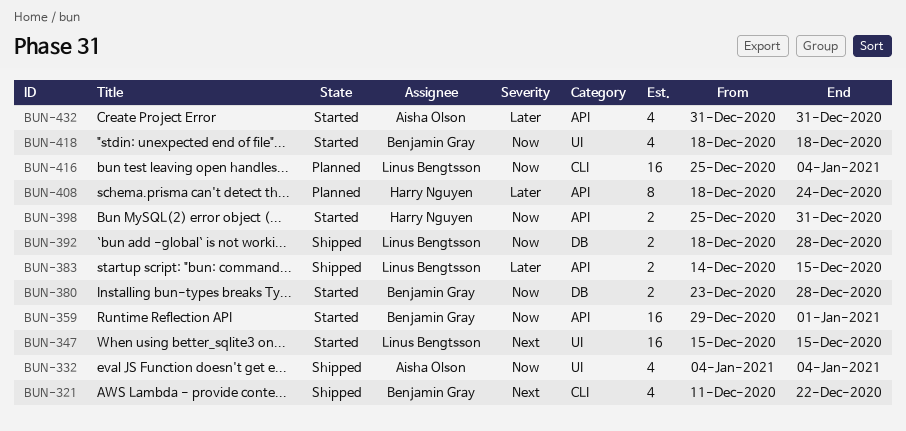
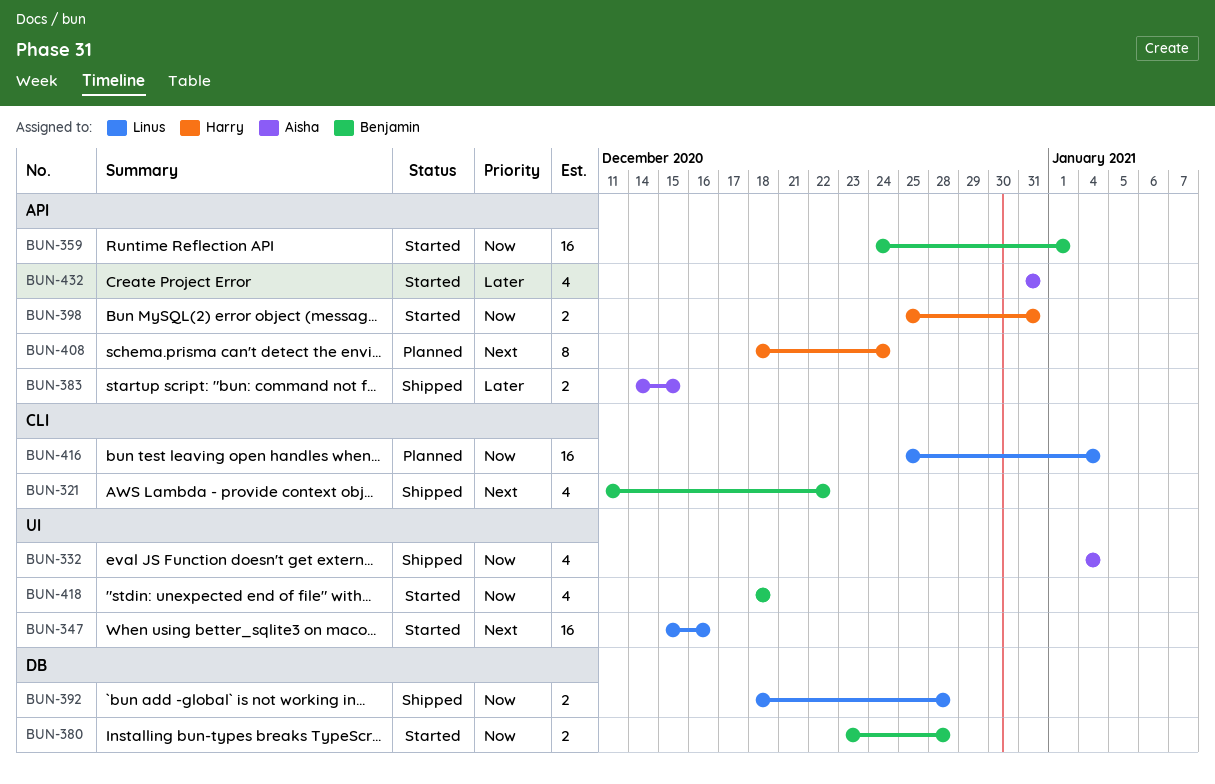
BUN-347, due: Dec 15 -> Dec 16
BUN-359, start: Dec 29 -> Dec 24
BUN-383, owner: Linus Bengtsson -> Aisha Olson
BUN-408, priority: Later -> Next

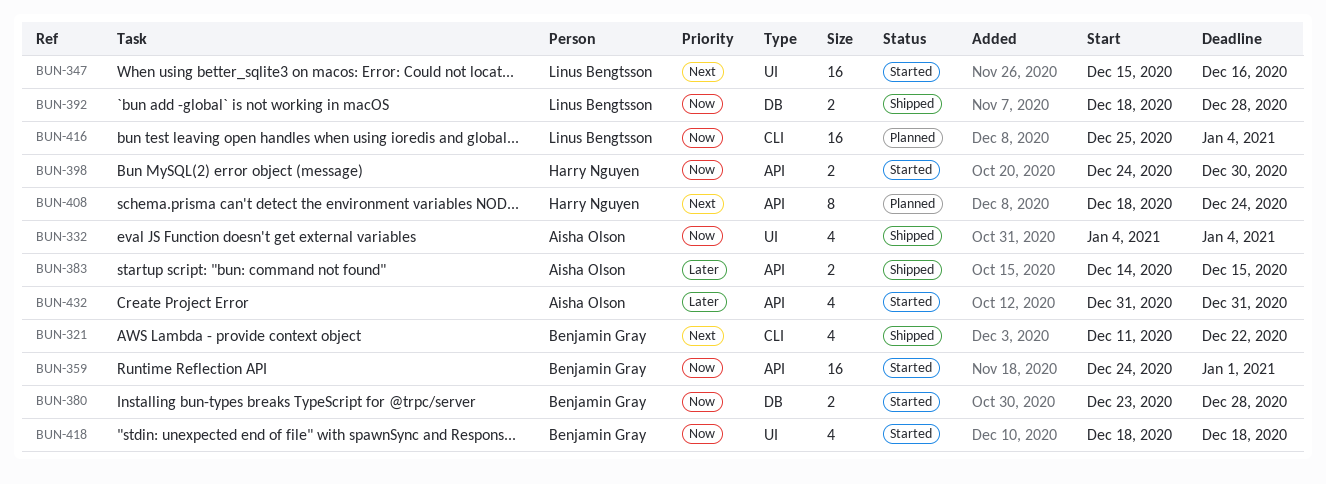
BUN-398, start: Dec 25 -> Dec 24
BUN-398, due: Dec 31 -> Dec 30

